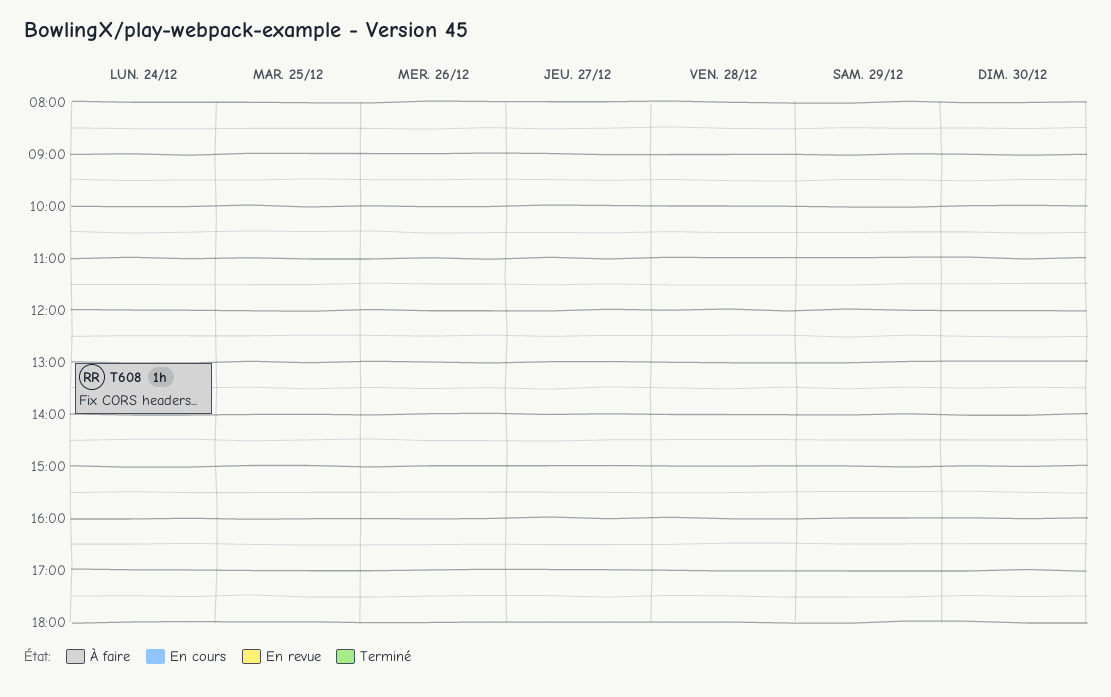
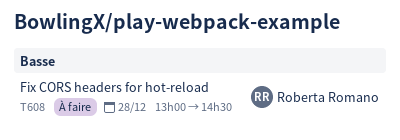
T608, day: Dec 24 -> Dec 28
T608, ends: 14:00 -> 14:30

